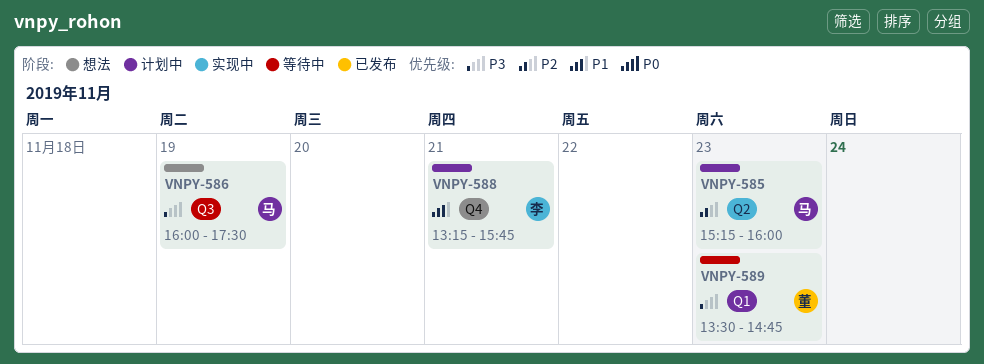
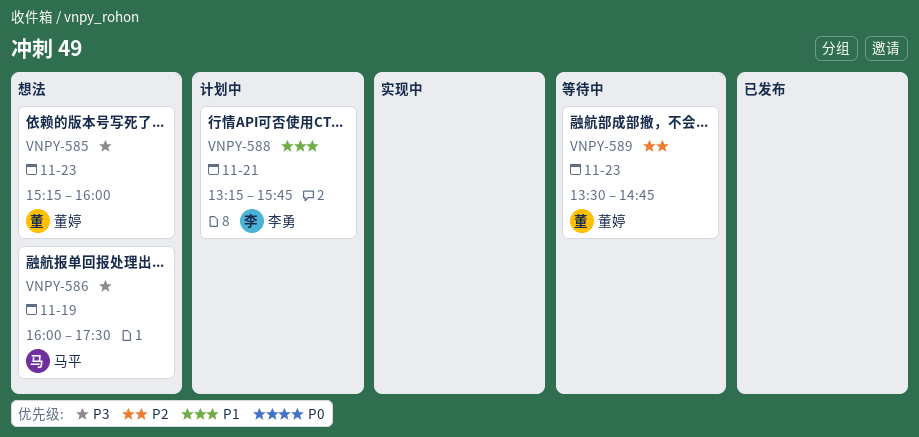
VNPY-585, status: 计划中 -> 想法
VNPY-585, owner: 马平 -> 董婷
VNPY-585, priority: P2 -> P3
VNPY-589, priority: P3 -> P2

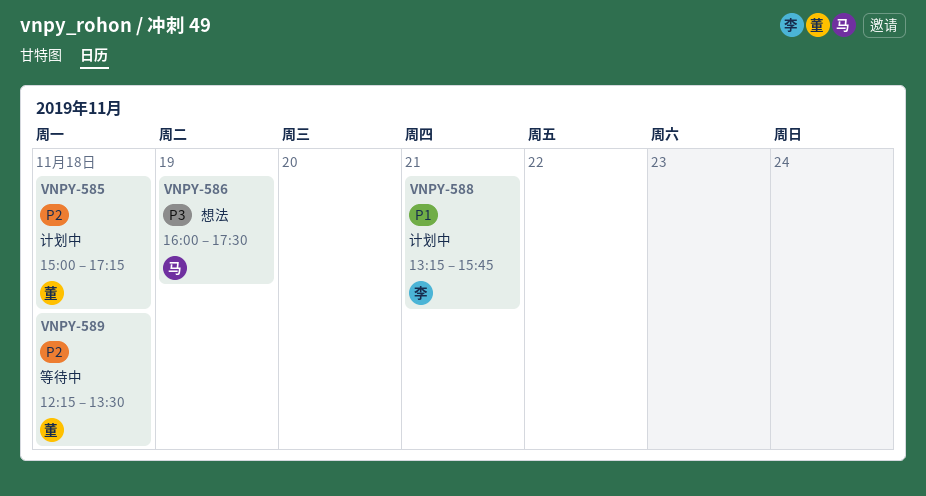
VNPY-585, status: 想法 -> 计划中
VNPY-585, priority: P3 -> P2
VNPY-585, day: Nov 23 -> Nov 18
VNPY-585, begins: 15:15 -> 15:00
VNPY-585, ends: 16:00 -> 17:15
VNPY-589, day: Nov 23 -> Nov 18
VNPY-589, begins: 13:30 -> 12:15
VNPY-589, ends: 14:45 -> 13:30

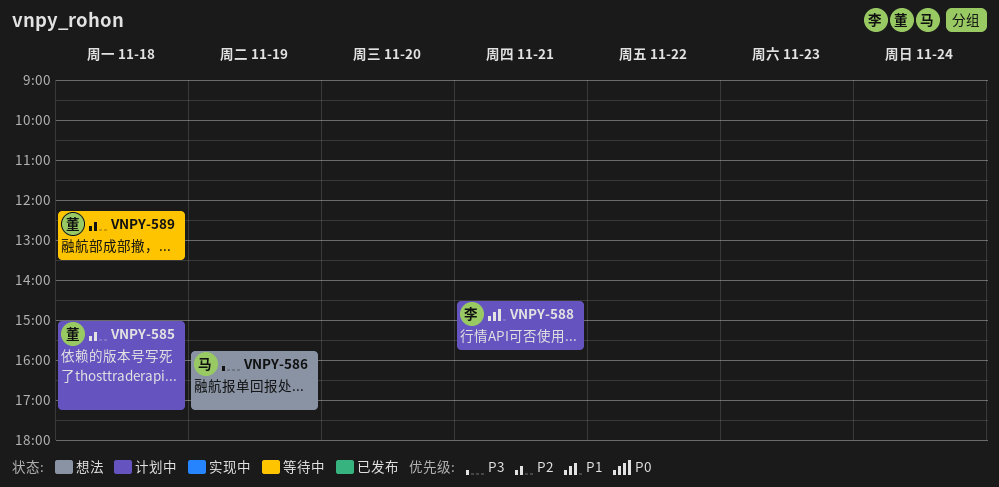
VNPY-586, begins: 16:00 -> 15:45
VNPY-586, ends: 17:30 -> 17:15
VNPY-588, begins: 13:15 -> 14:30

